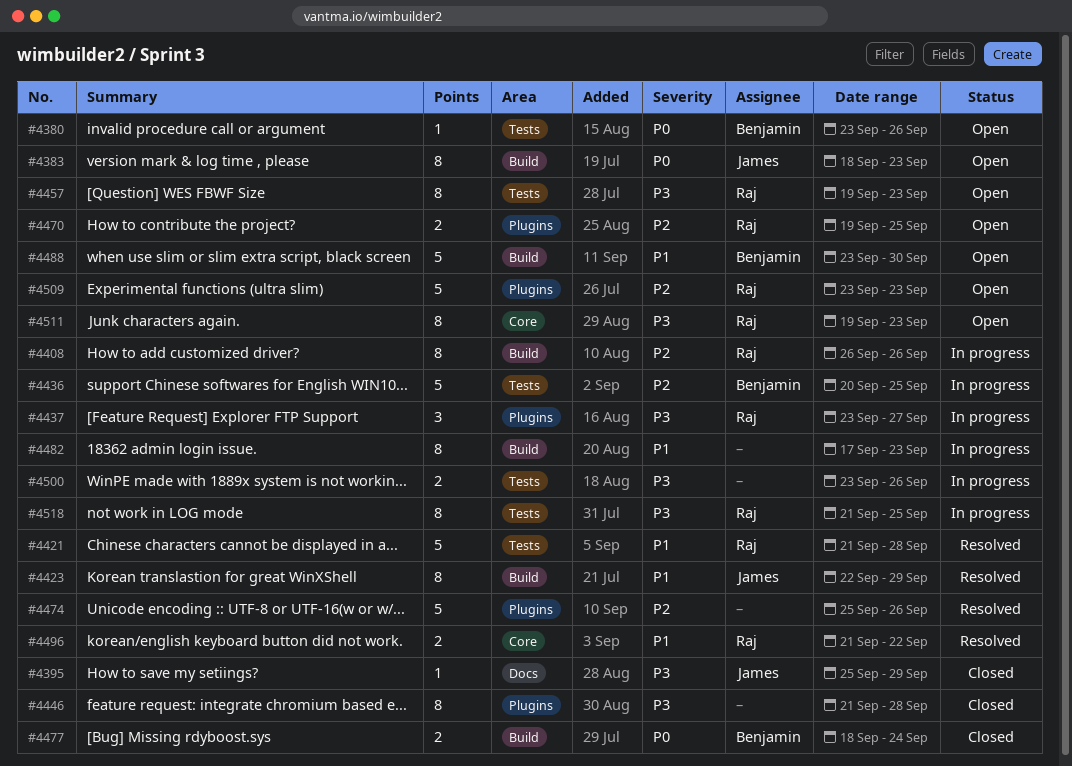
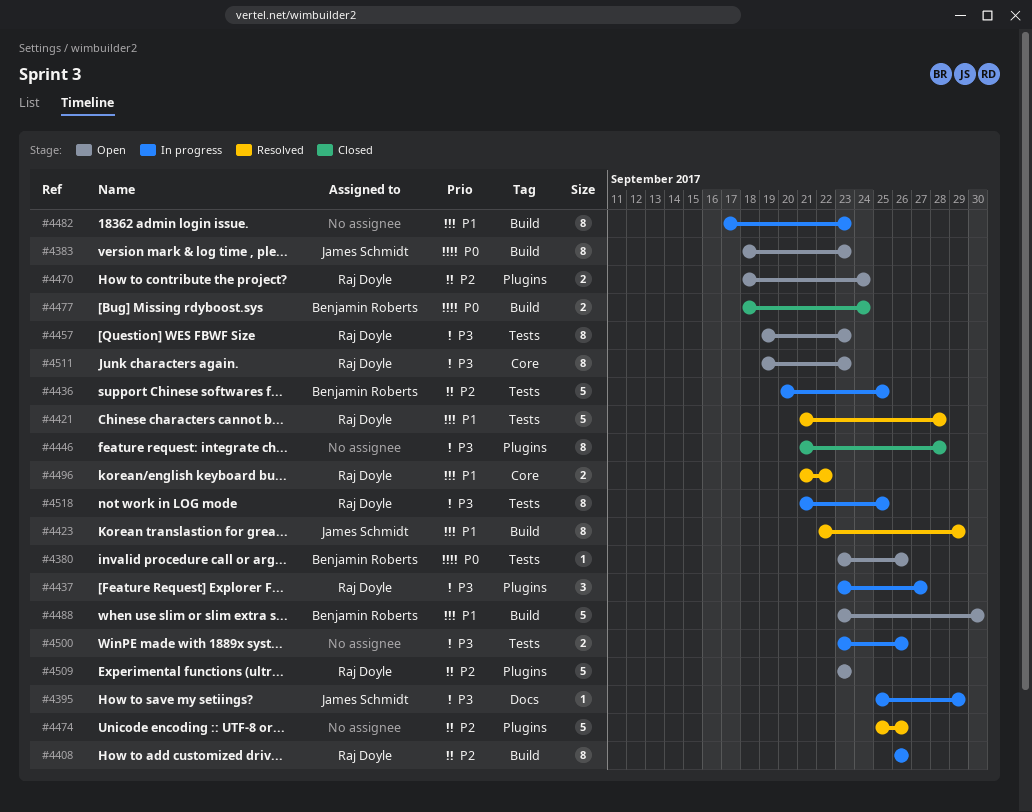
#4395, status: Closed -> In progress
#4470, start: Sep 19 -> Sep 18
#4470, due: Sep 25 -> Sep 24

